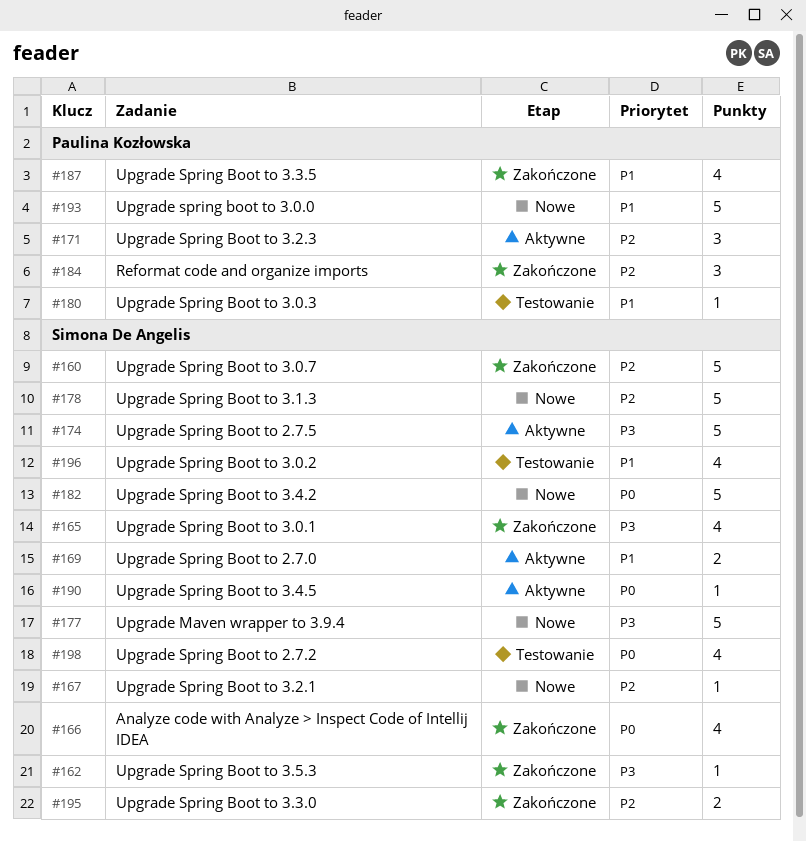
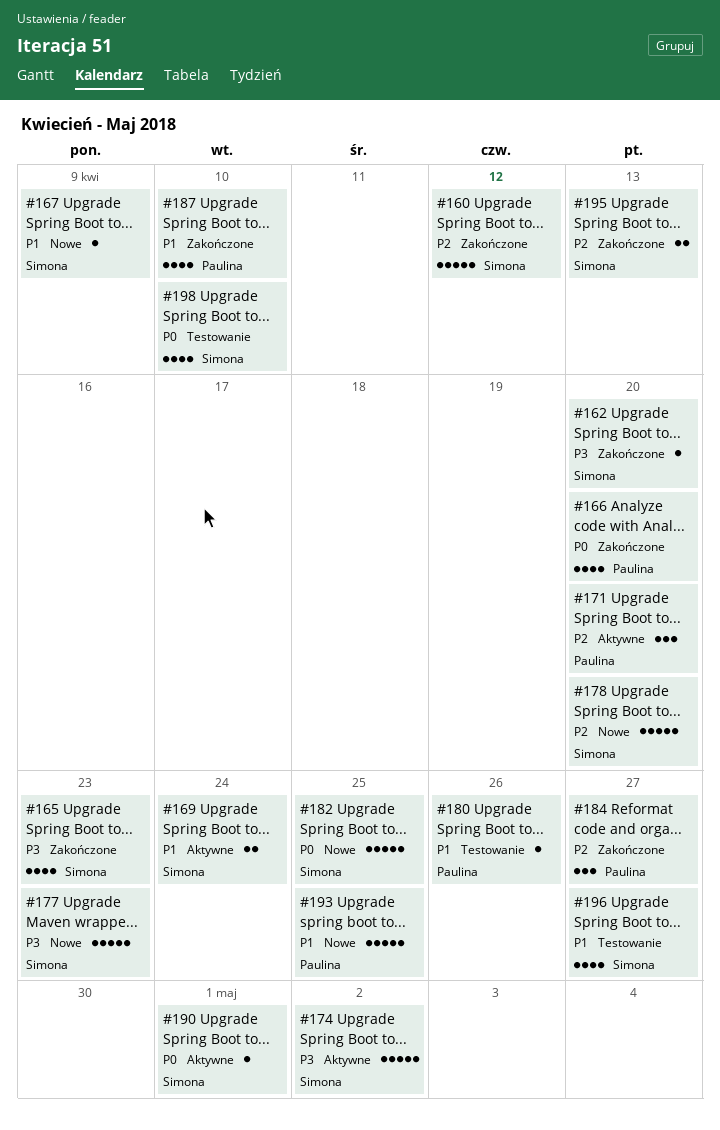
#166, owner: Simona De Angelis -> Paulina Kozłowska
#167, priority: P2 -> P1

